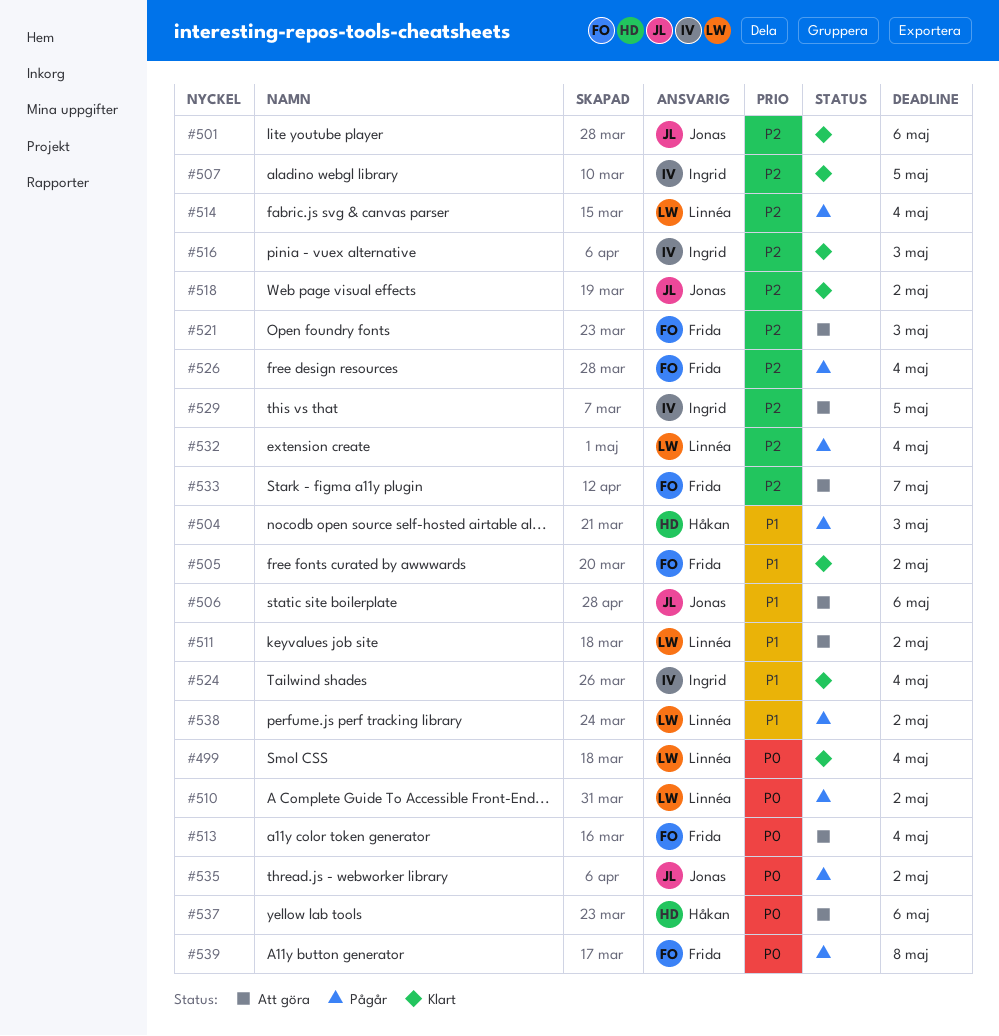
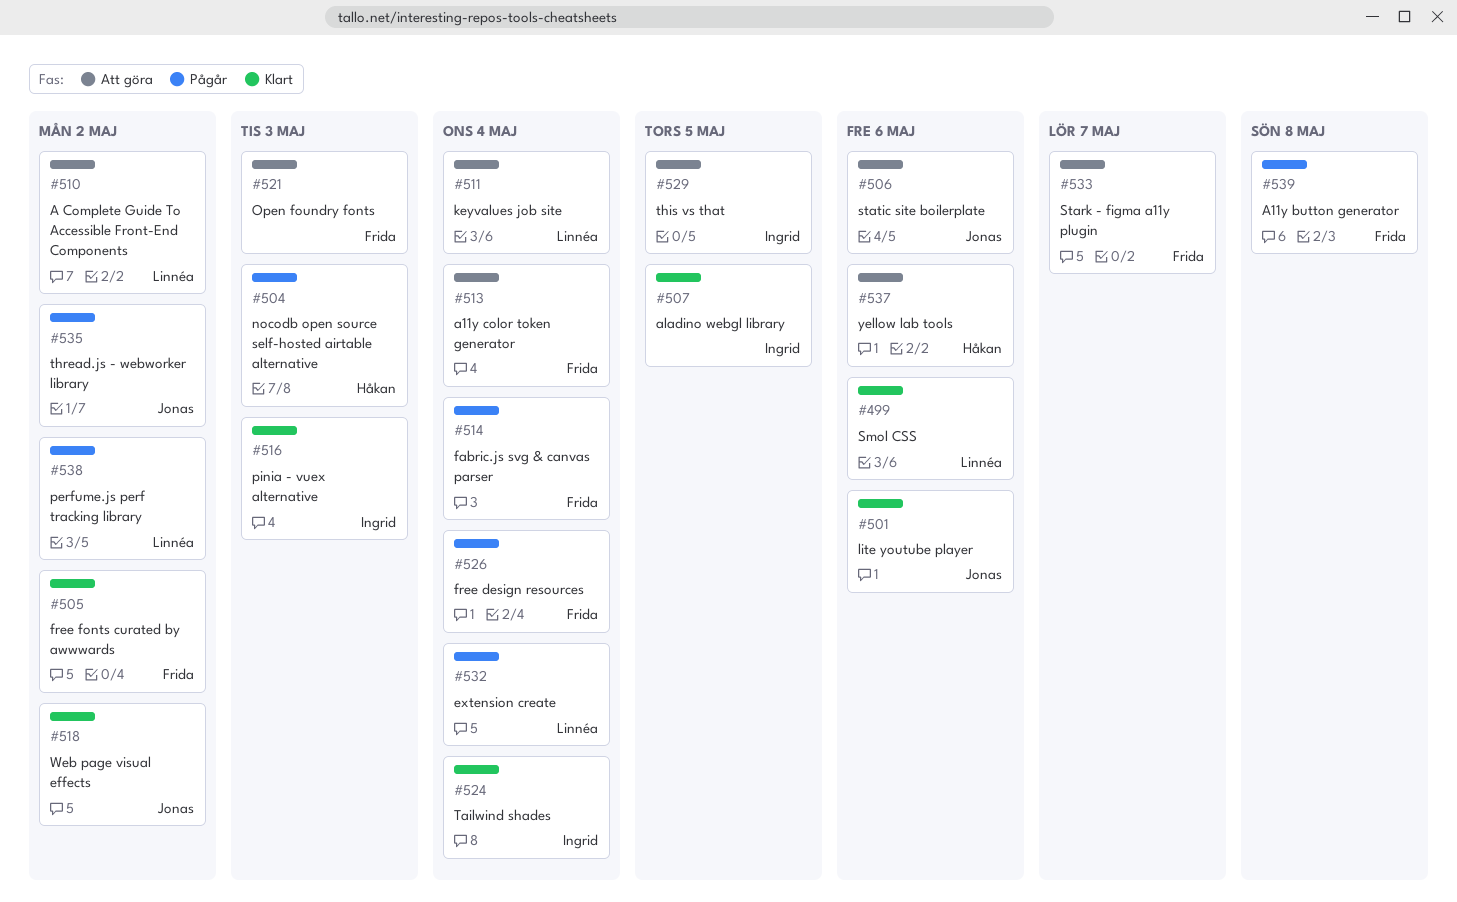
#499, due: May 4 -> May 6
#510, status: Pågår -> Att göra
#511, due: May 2 -> May 4
#514, owner: Linnéa -> Frida

